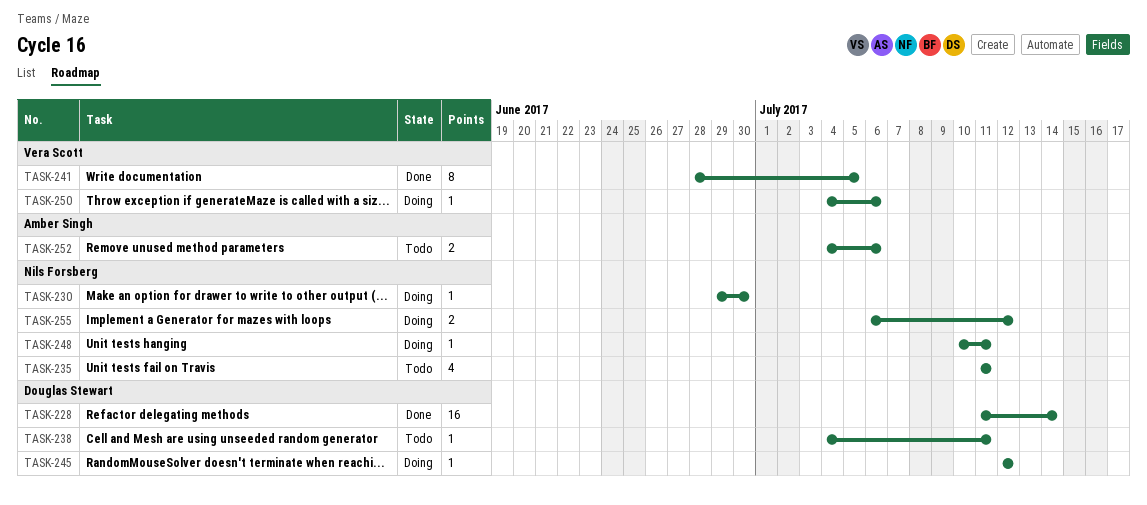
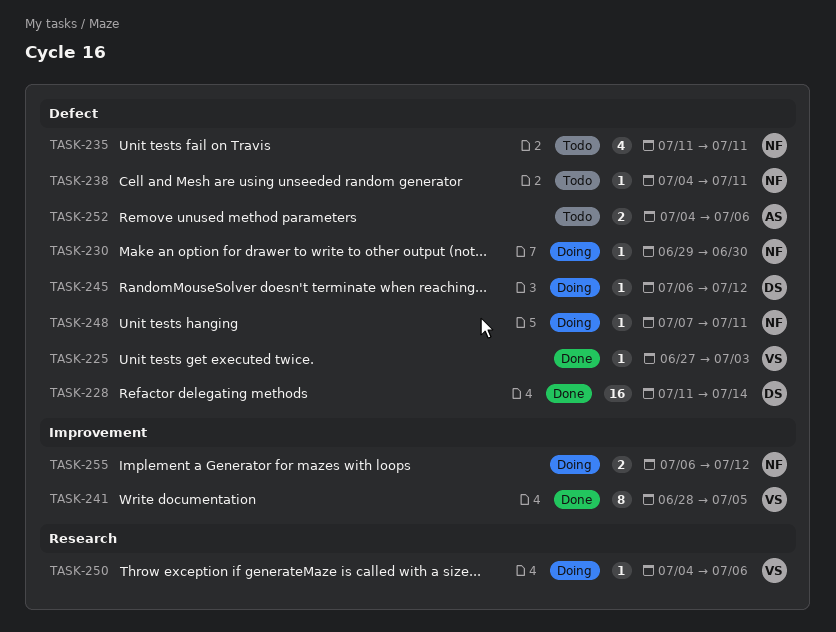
TASK-225: none -> present
TASK-238, owner: Douglas Stewart -> Nils Forsberg
TASK-245, start: Jul 12 -> Jul 6
TASK-248, start: Jul 10 -> Jul 7

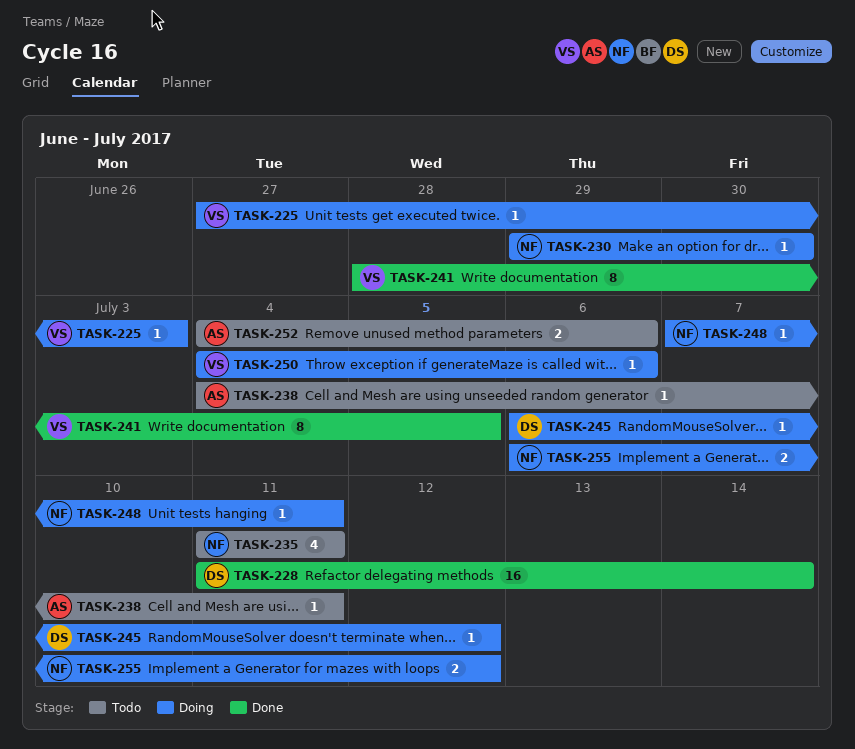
TASK-225, status: Done -> Doing
TASK-238, owner: NF -> AS

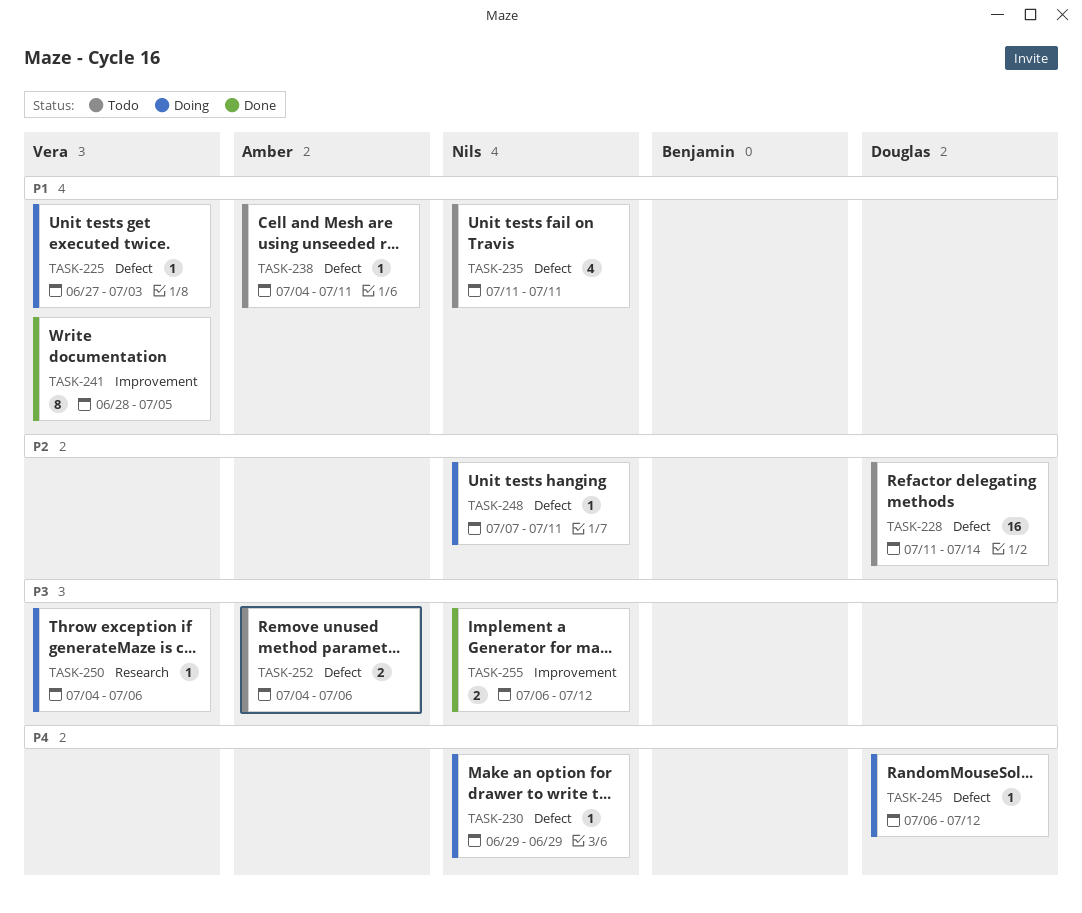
TASK-228, status: Done -> Todo
TASK-230, due: Jun 30 -> Jun 29
TASK-255, status: Doing -> Done

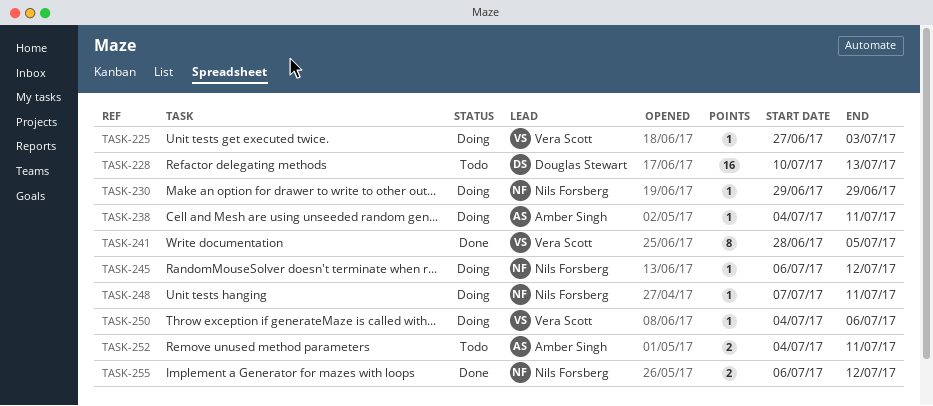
TASK-228, start: Jul 11 -> Jul 10
TASK-228, due: Jul 14 -> Jul 13
TASK-235: present -> none
TASK-238, status: Todo -> Doing
TASK-245, owner: Douglas Stewart -> Nils Forsberg
TASK-252, due: Jul 6 -> Jul 11

